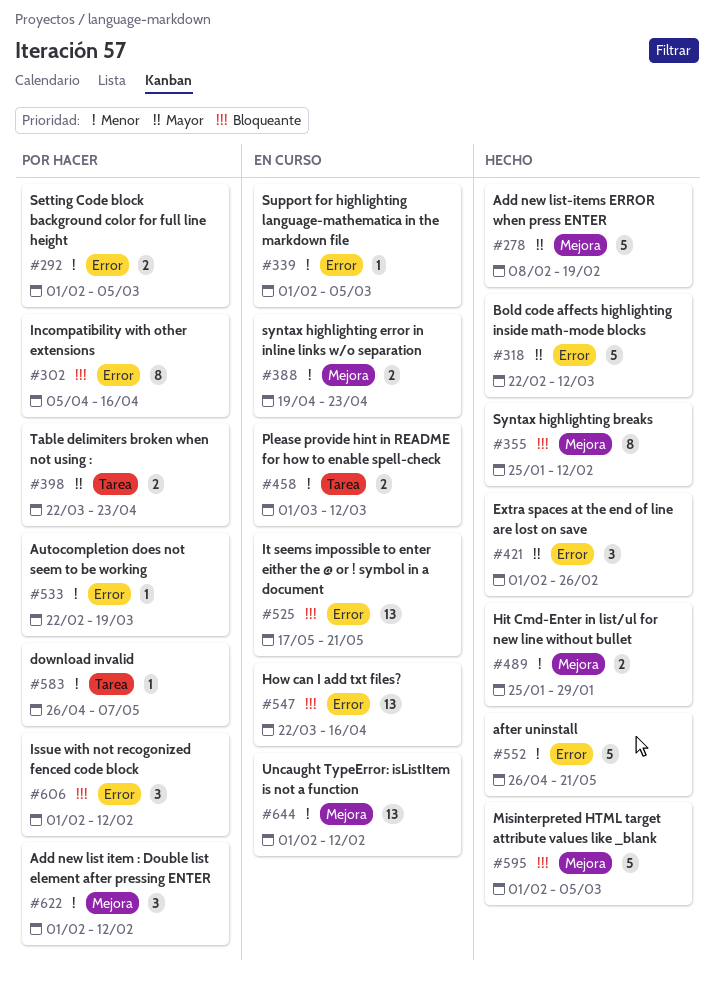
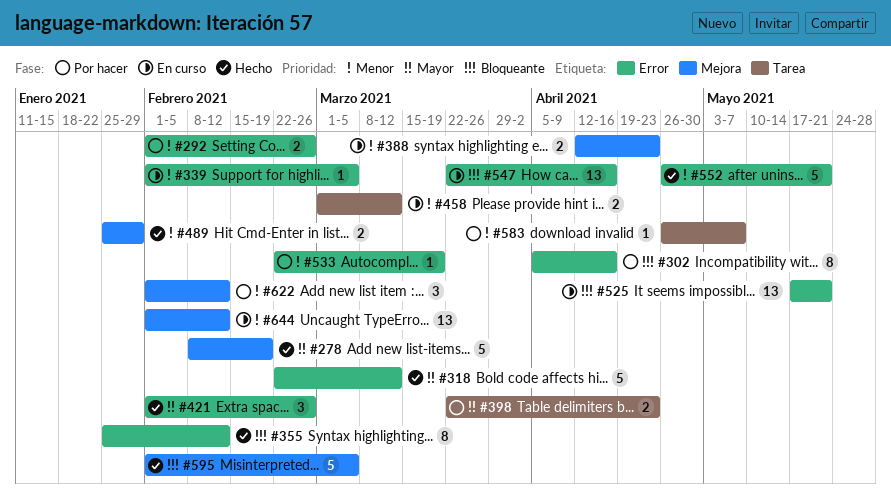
#292, due: Mar 5 -> Feb 26
#355, label: Mejora -> Error
#388, start: Apr 19 -> Apr 12
#606: present -> none

